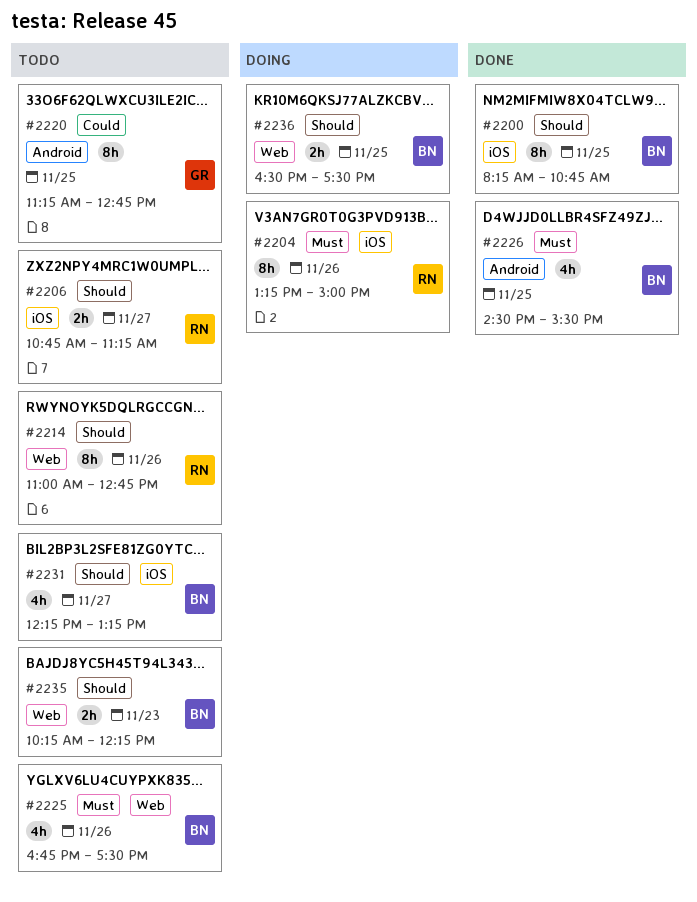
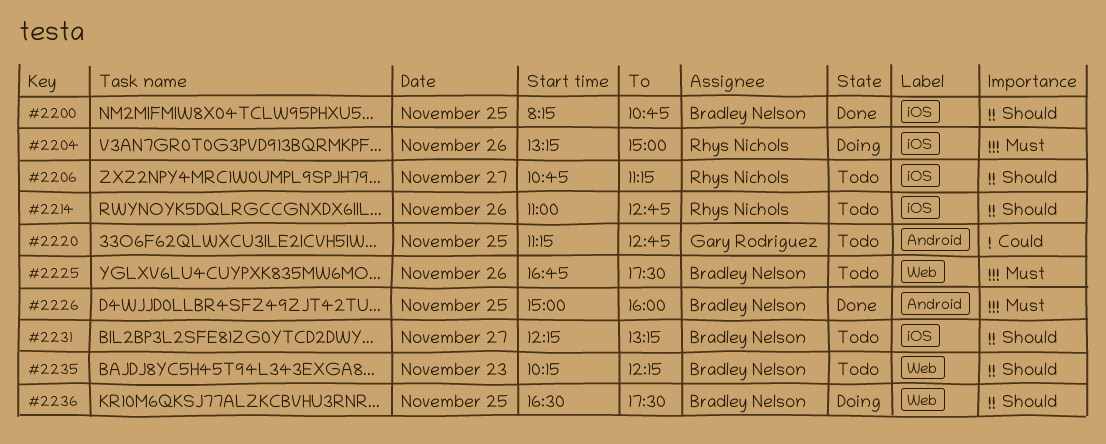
#2214, label: Web -> iOS
#2226, begins: 14:30 -> 15:00
#2226, ends: 15:30 -> 16:00

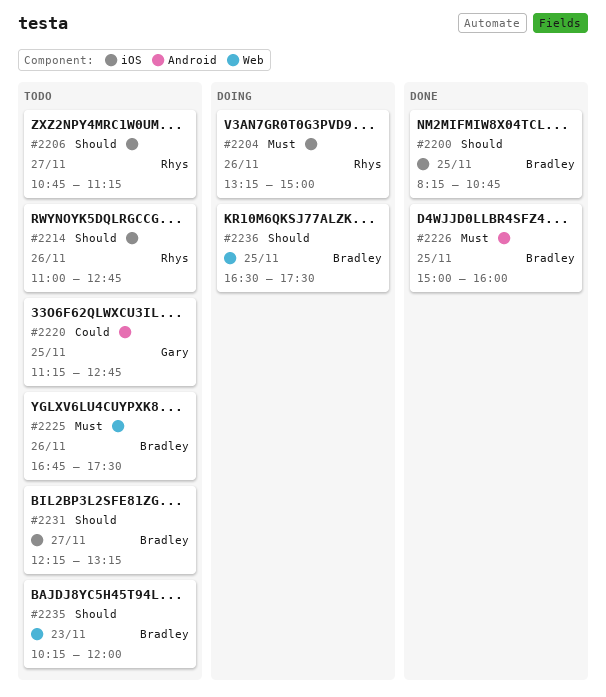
#2235, ends: 12:15 -> 12:00

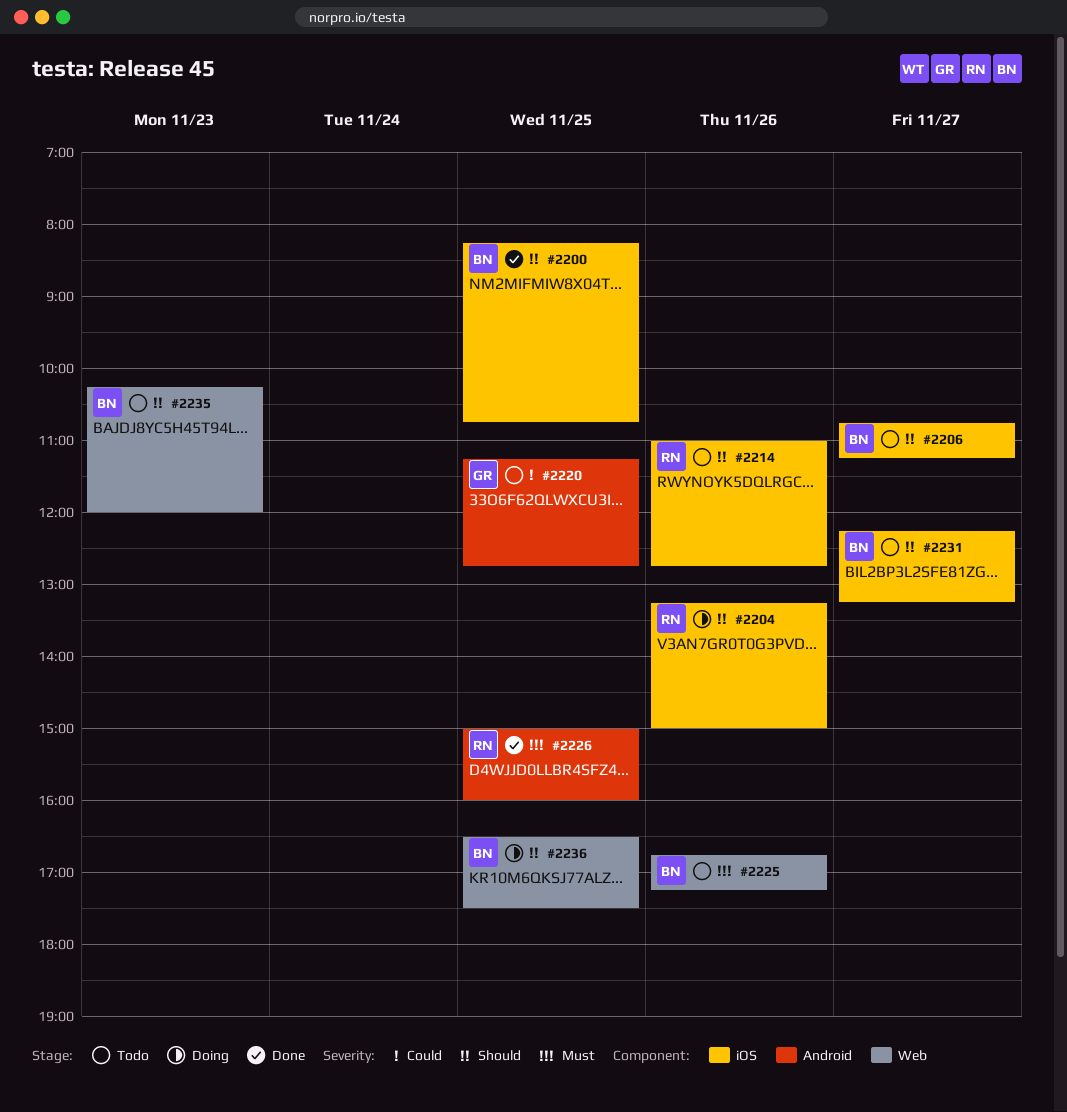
#2204, priority: Must -> Should
#2206, owner: Rhys -> Bradley
#2225, ends: 17:30 -> 17:15
#2226, owner: Bradley -> Rhys

